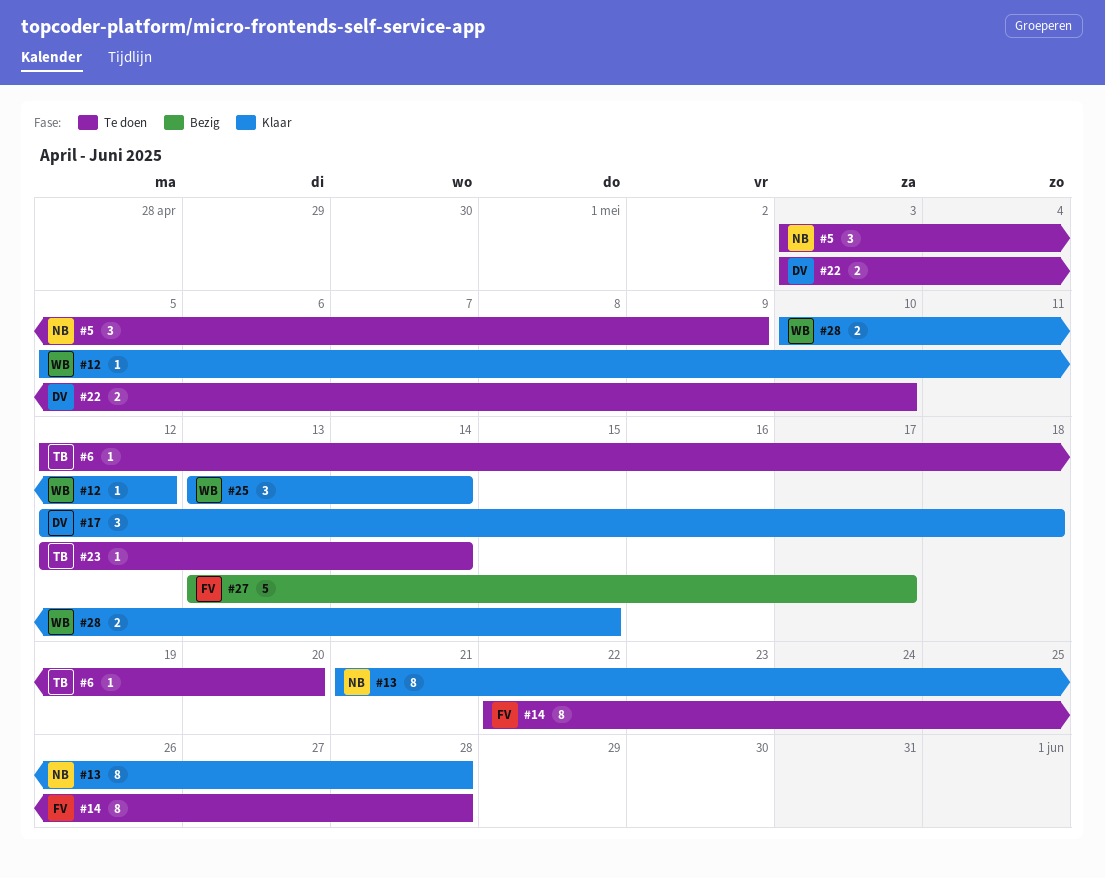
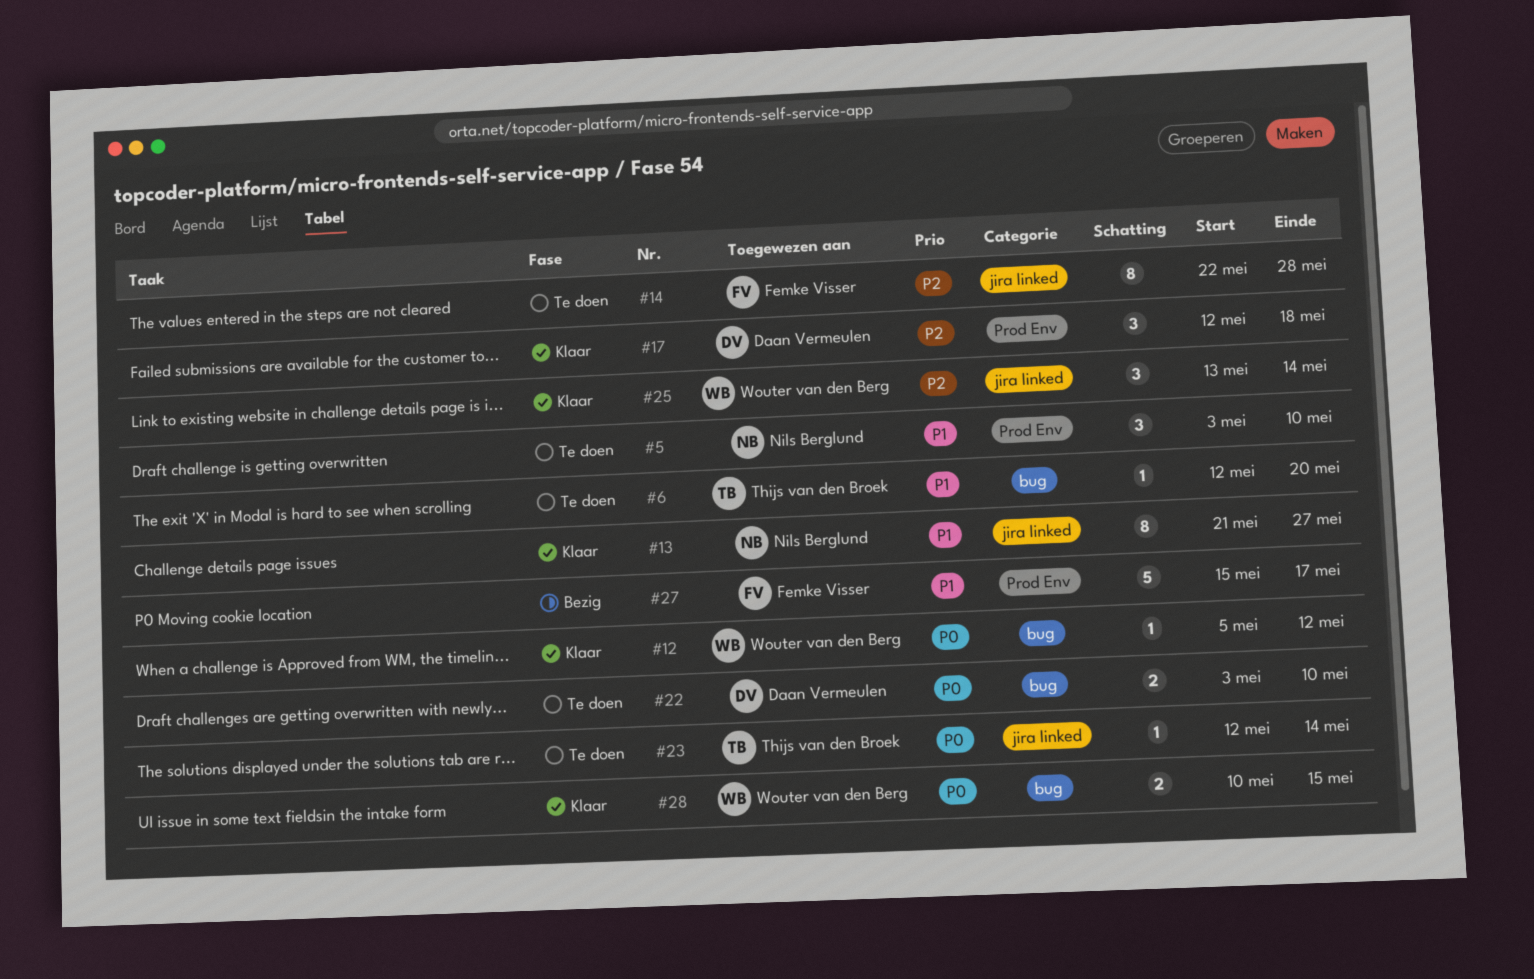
#5, due: May 9 -> May 10
#13, due: May 28 -> May 27
#27, start: May 13 -> May 15

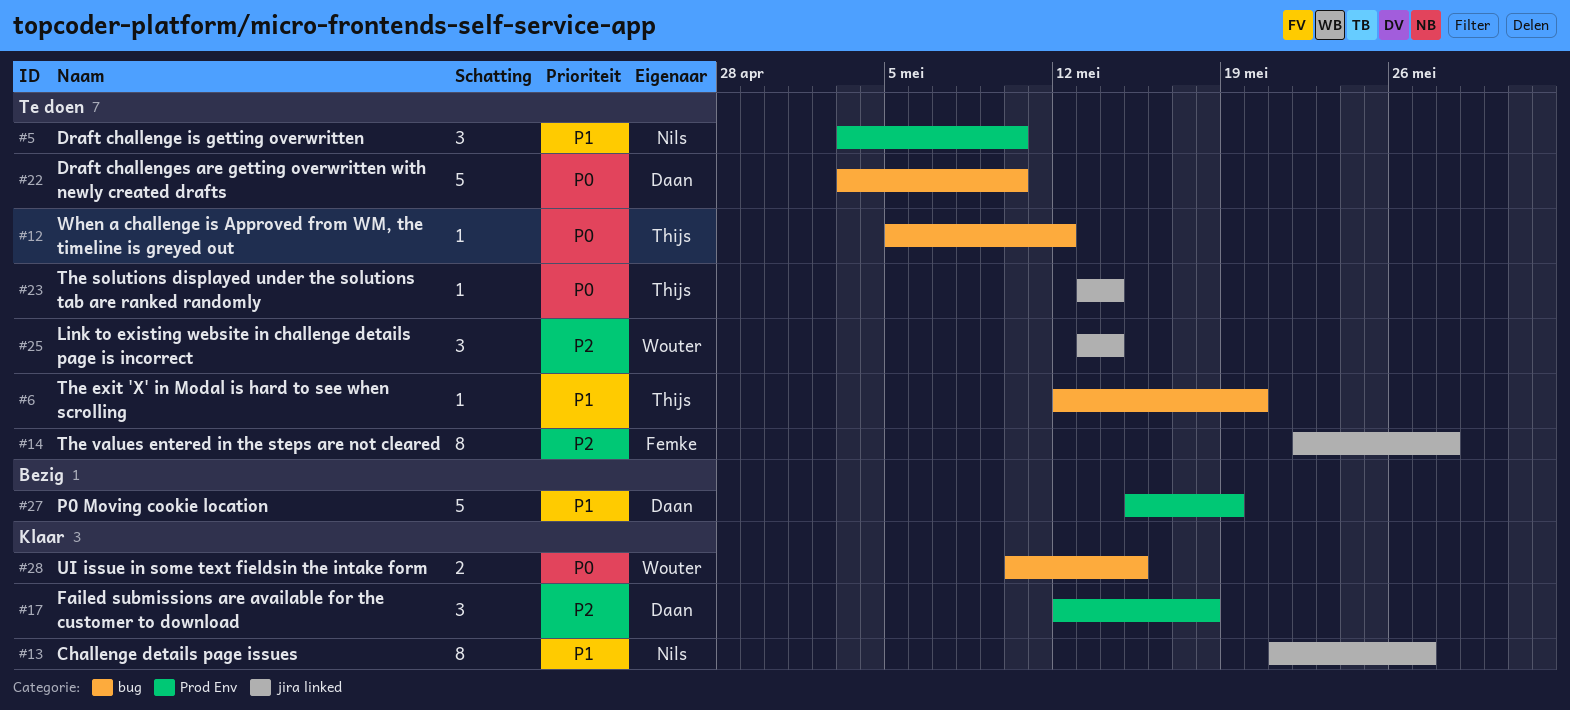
#12, status: Klaar -> Te doen
#12, owner: Wouter van den Berg -> Thijs van den Broek
#22, estimate: 2 -> 5
#23, start: May 12 -> May 13
#25, status: Klaar -> Te doen
#27, owner: Femke Visser -> Daan Vermeulen
#27, due: May 17 -> May 19

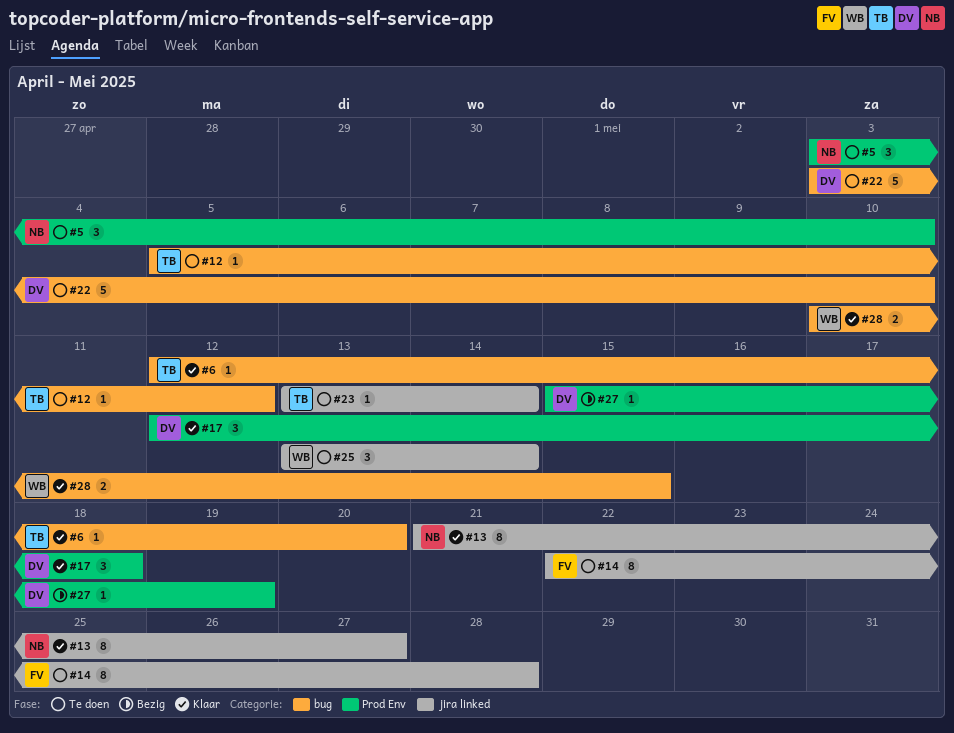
#6, status: Te doen -> Klaar
#27, estimate: 5 -> 1

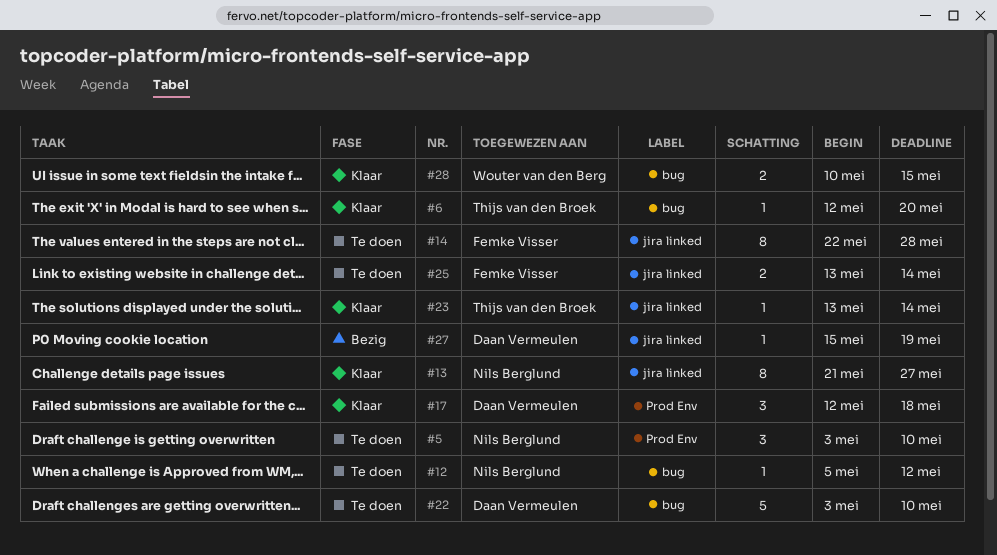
#12, owner: Thijs van den Broek -> Nils Berglund
#23, status: Te doen -> Klaar
#25, owner: Wouter van den Berg -> Femke Visser
#25, estimate: 3 -> 2
#27, label: Prod Env -> jira linked

